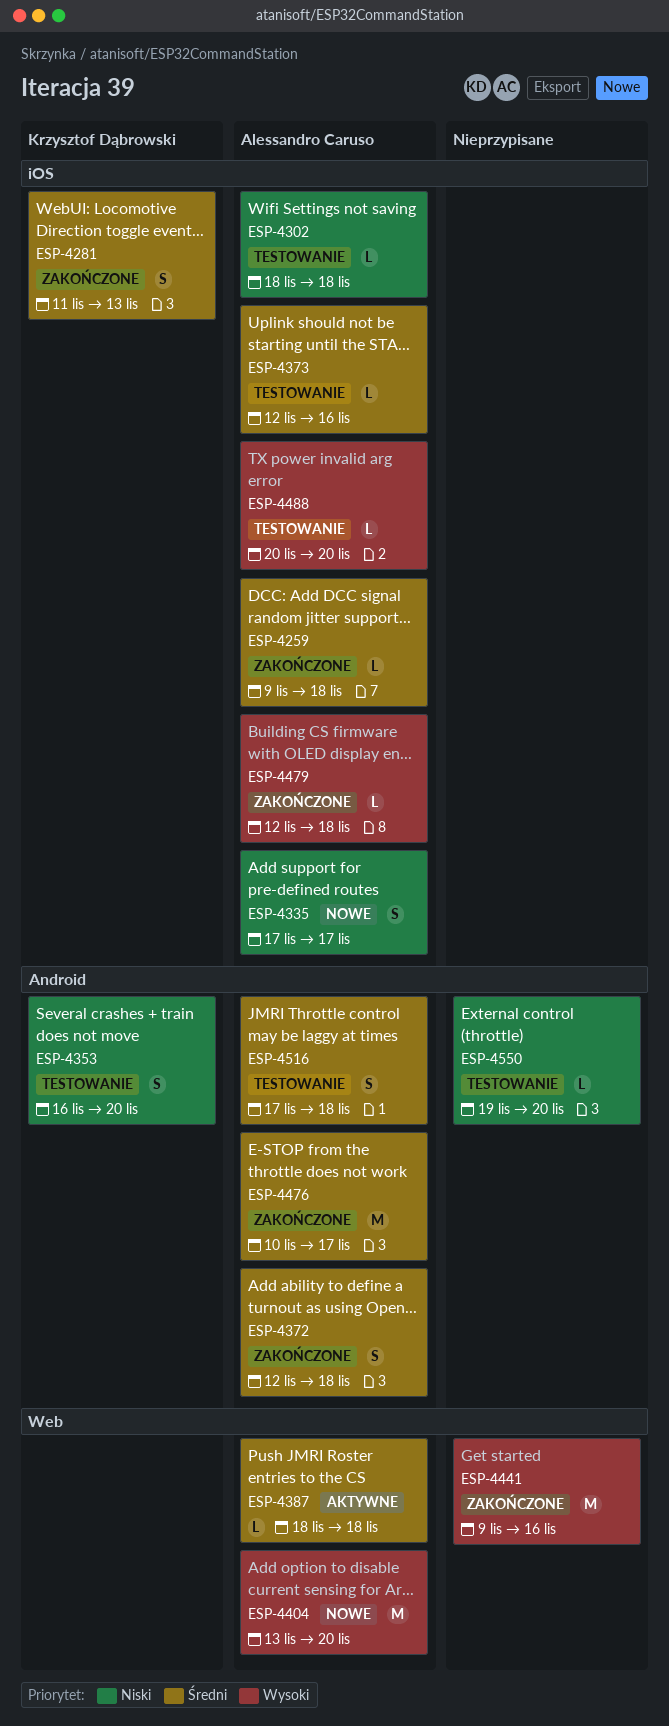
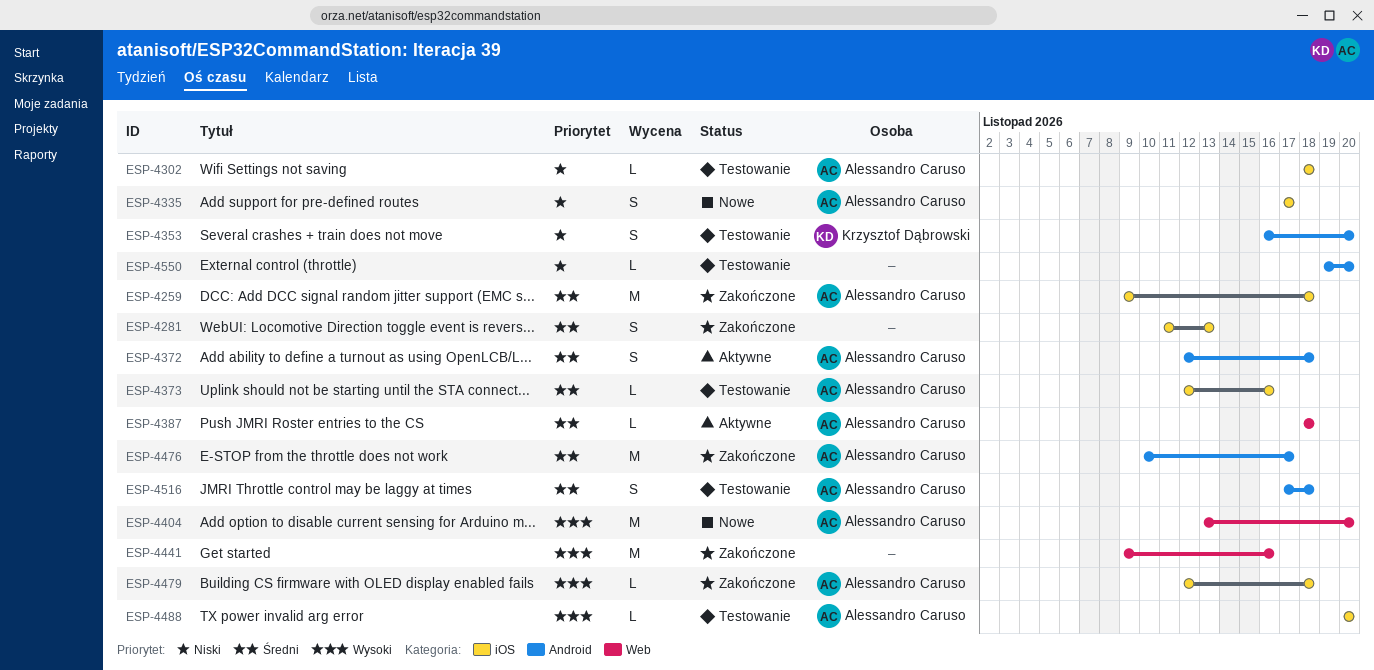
ESP-4259, estimate: L -> M
ESP-4281, owner: Krzysztof Dąbrowski -> none
ESP-4372, status: Zakończone -> Aktywne

